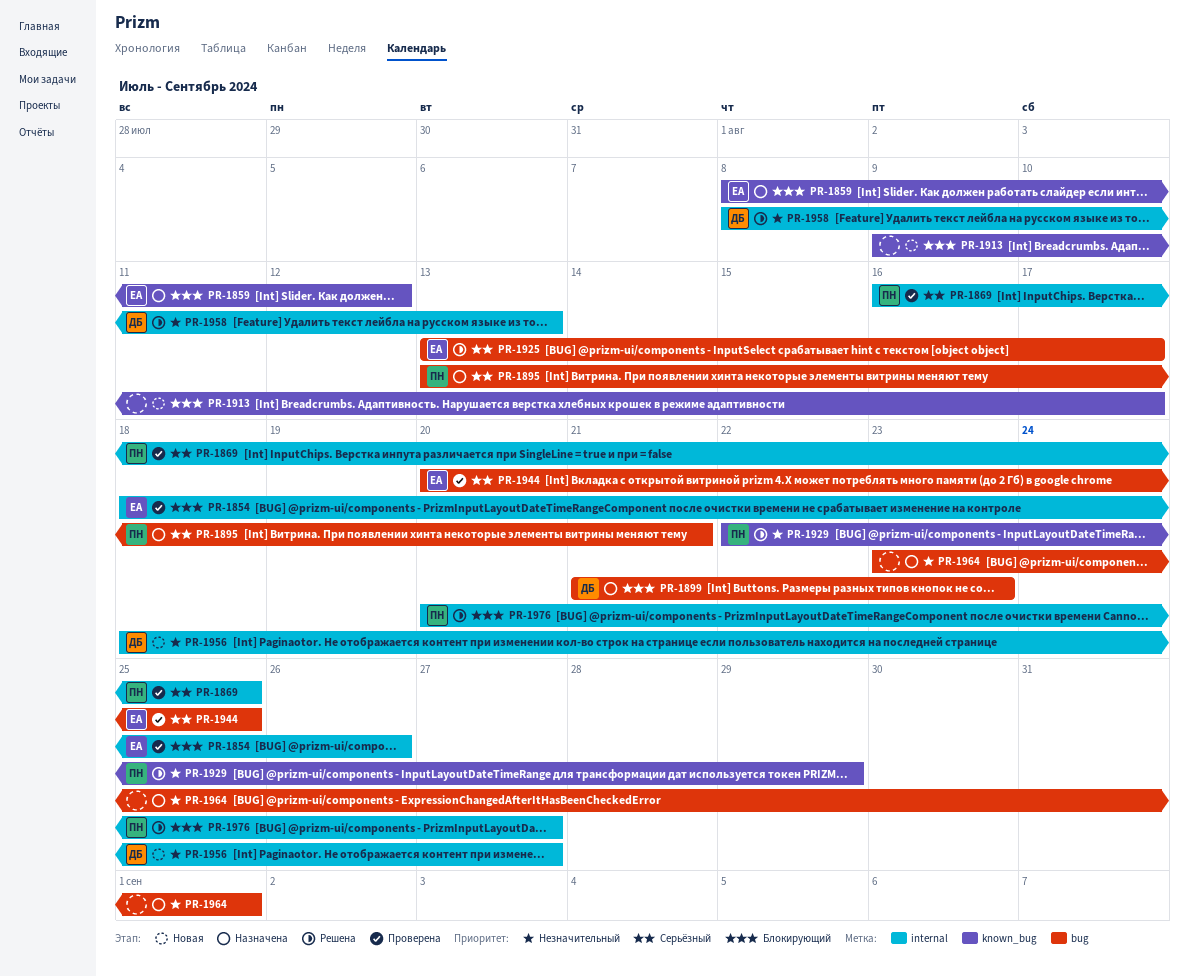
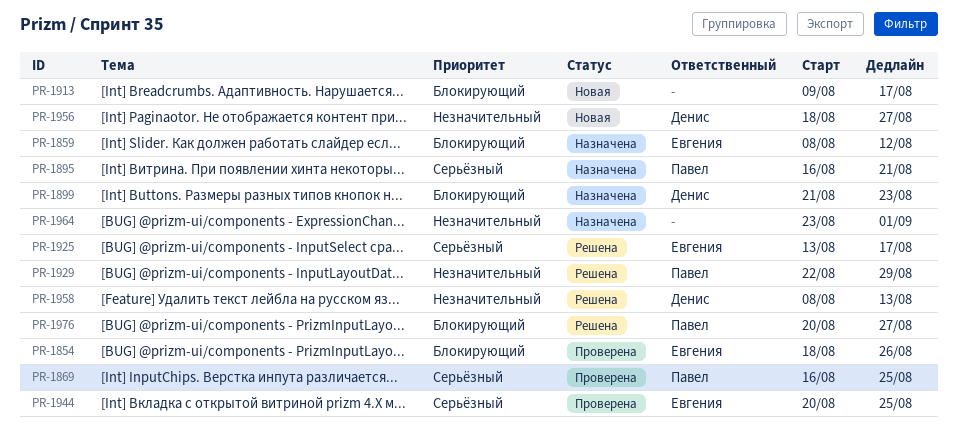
PR-1895, start: Aug 13 -> Aug 16

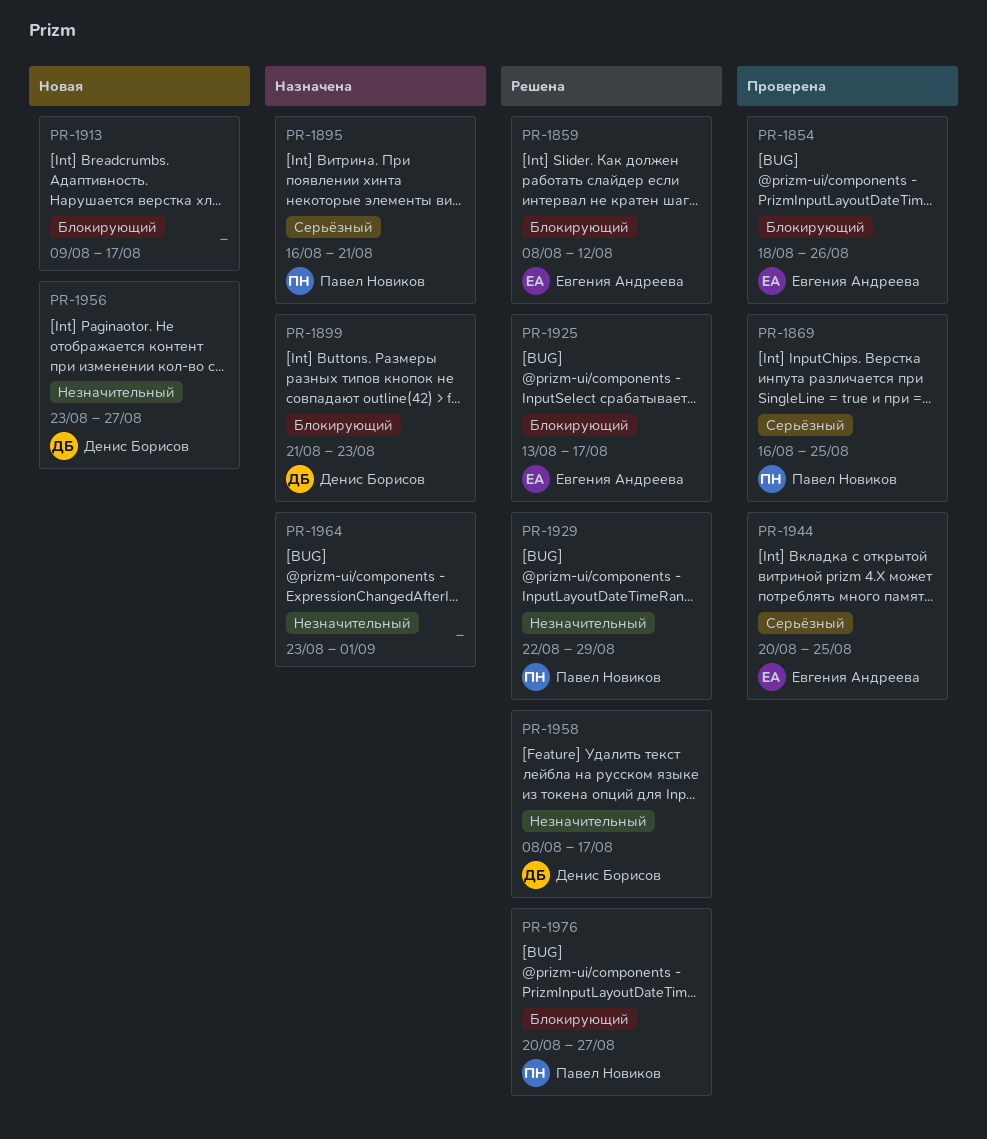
PR-1859, status: Назначена -> Решена
PR-1925, priority: Серьёзный -> Блокирующий
PR-1956, start: Aug 18 -> Aug 23
PR-1958, due: Aug 13 -> Aug 17

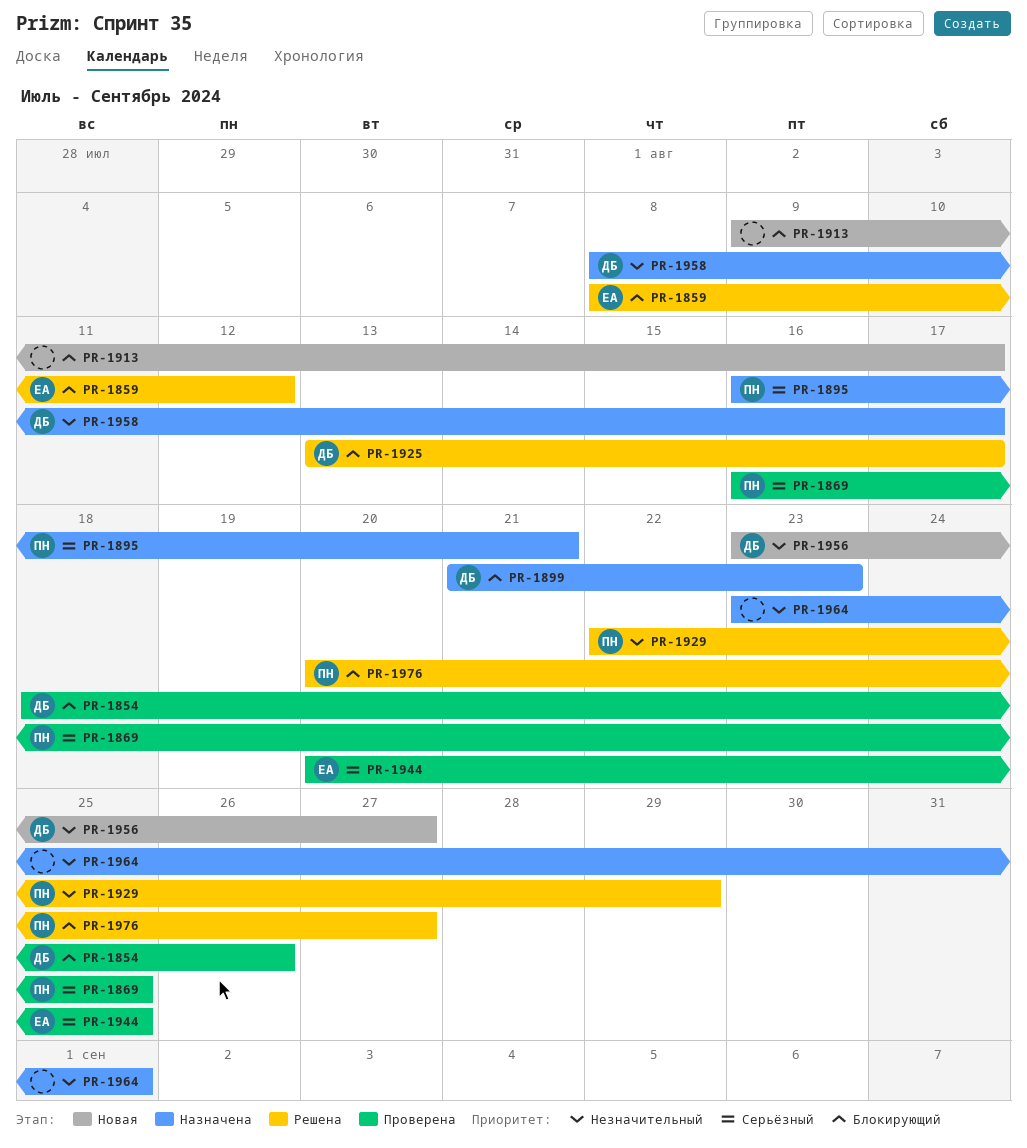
PR-1854, owner: Евгения Андреева -> Денис Борисов
PR-1925, owner: Евгения Андреева -> Денис Борисов
PR-1958, status: Решена -> Назначена

